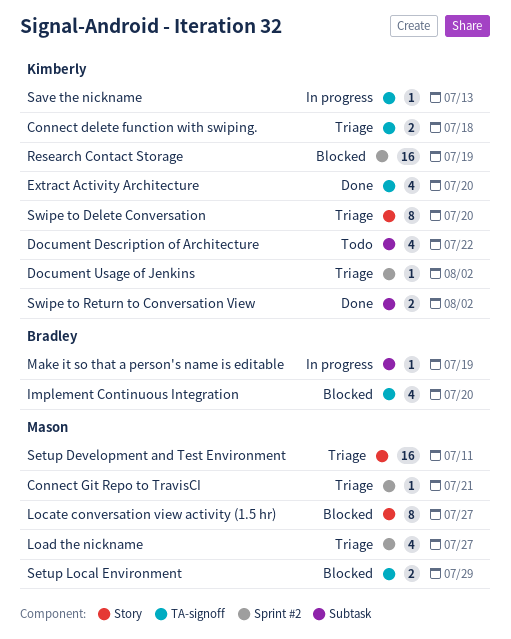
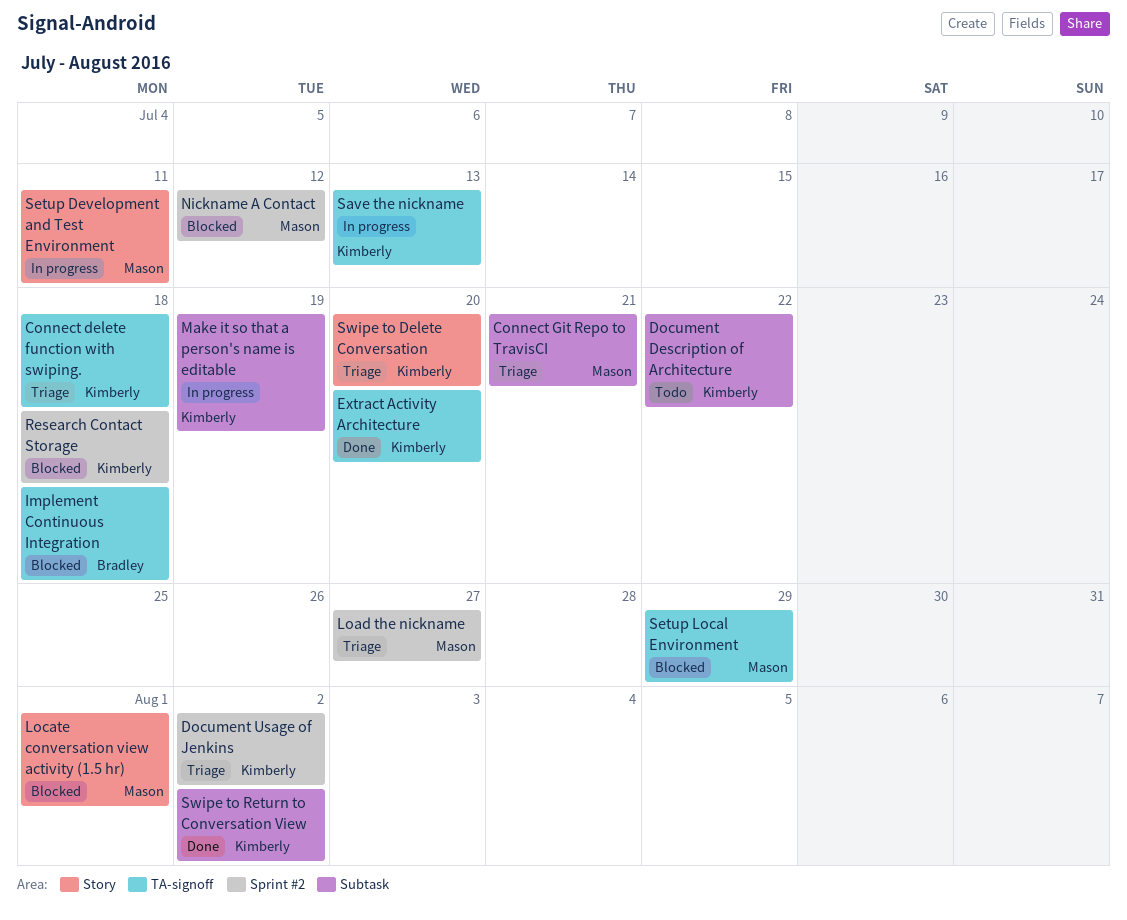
Connect Git Repo to TravisCI, label: Sprint #2 -> Subtask
Implement Continuous Integration, due: Jul 20 -> Jul 18
Locate conversation view activity (1.5 hr), due: Jul 27 -> Aug 1
Make it so that a person's name is editable, owner: Bradley -> Kimberly
Nickname A Contact: none -> present
Research Contact Storage, due: Jul 19 -> Jul 18
Setup Development and Test Environment, status: Triage -> In progress

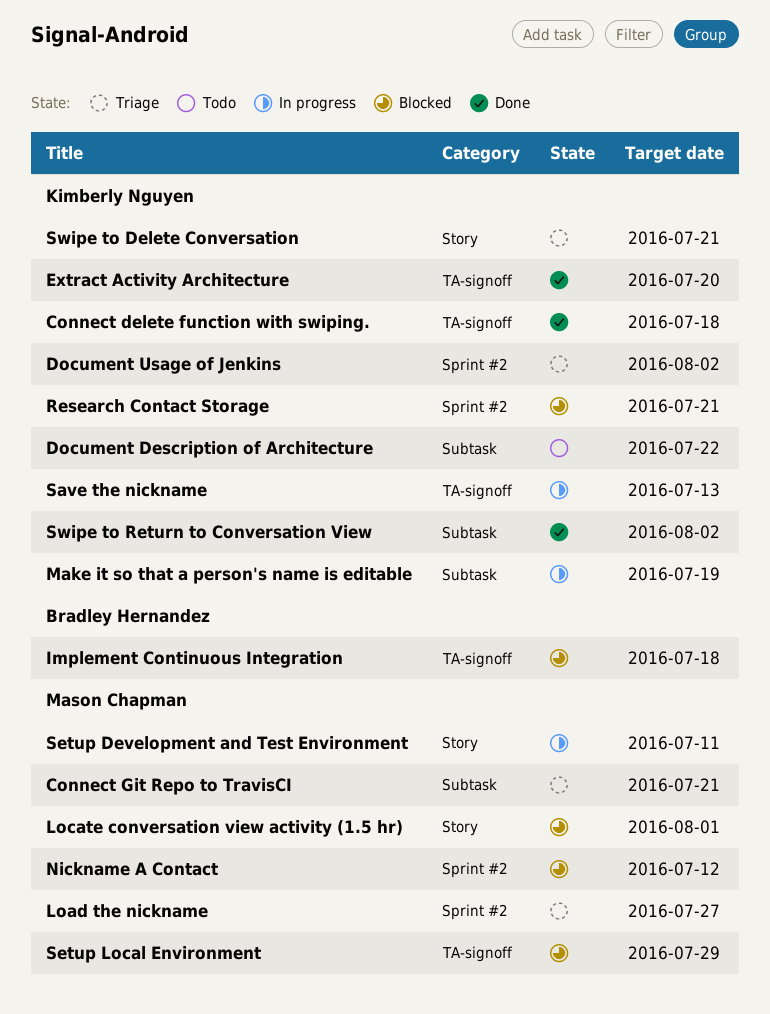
Connect delete function with swiping., status: Triage -> Done
Research Contact Storage, due: Jul 18 -> Jul 21
Swipe to Delete Conversation, due: Jul 20 -> Jul 21

